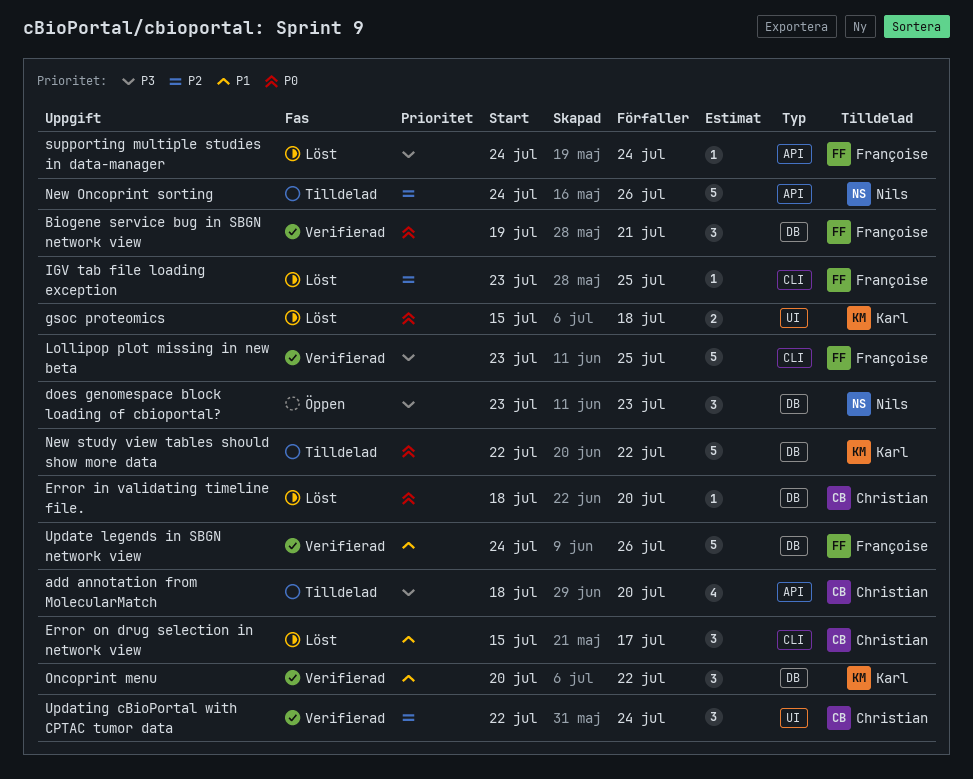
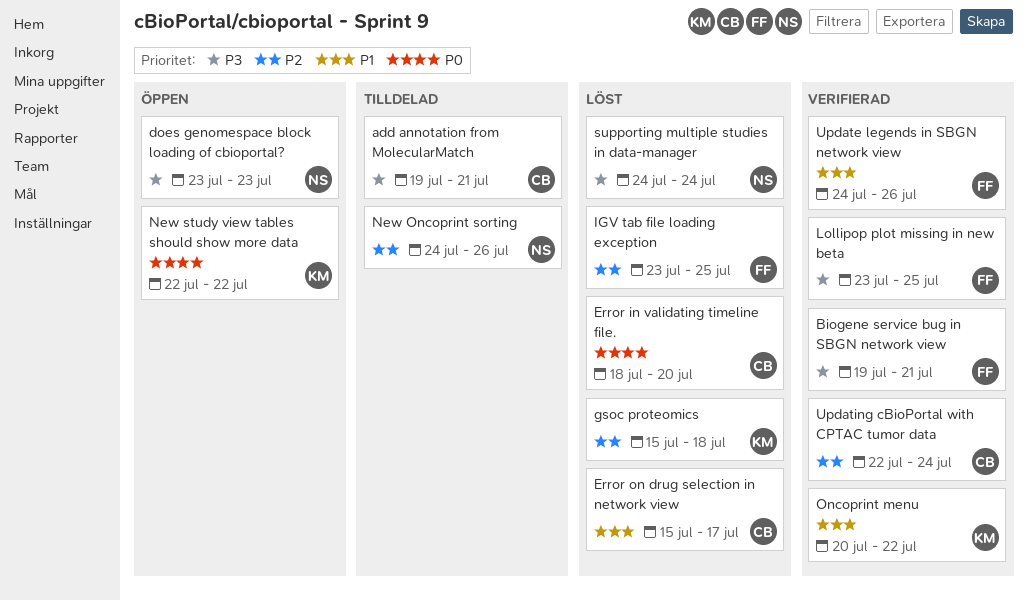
add annotation from MolecularMatch, start: Jul 18 -> Jul 19
add annotation from MolecularMatch, due: Jul 20 -> Jul 21
Biogene service bug in SBGN network view, priority: P0 -> P3
gsoc proteomics, priority: P0 -> P2
New study view tables should show more data, status: Tilldelad -> Öppen
supporting multiple studies in data-manager, owner: Françoise -> Nils

